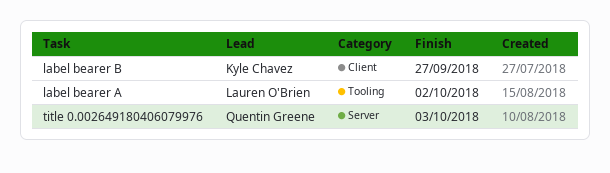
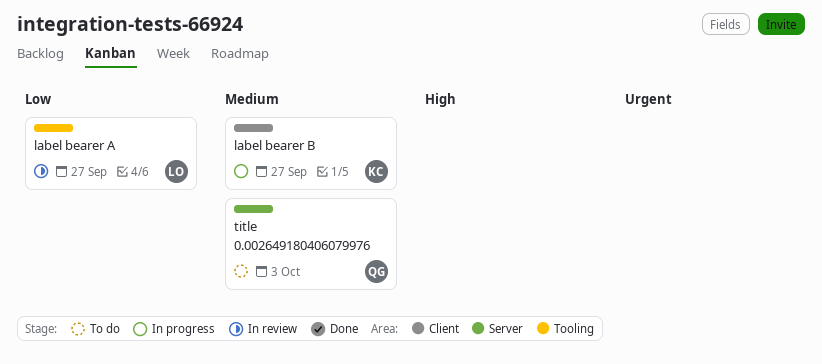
label bearer A, due: Oct 2 -> Sep 27

